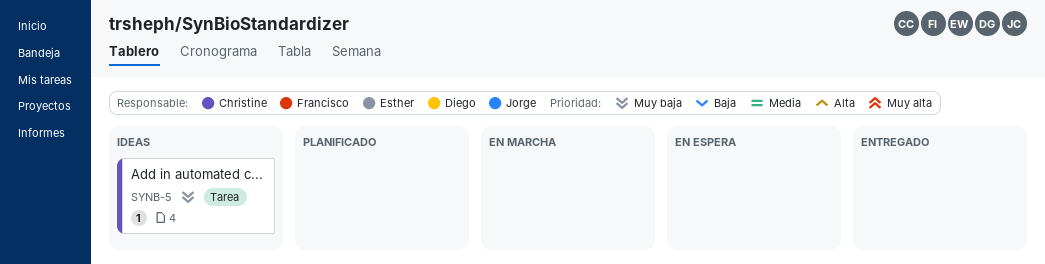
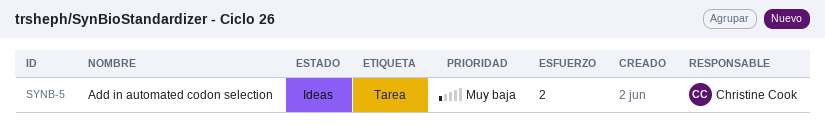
SYNB-5, estimate: 1 -> 2

